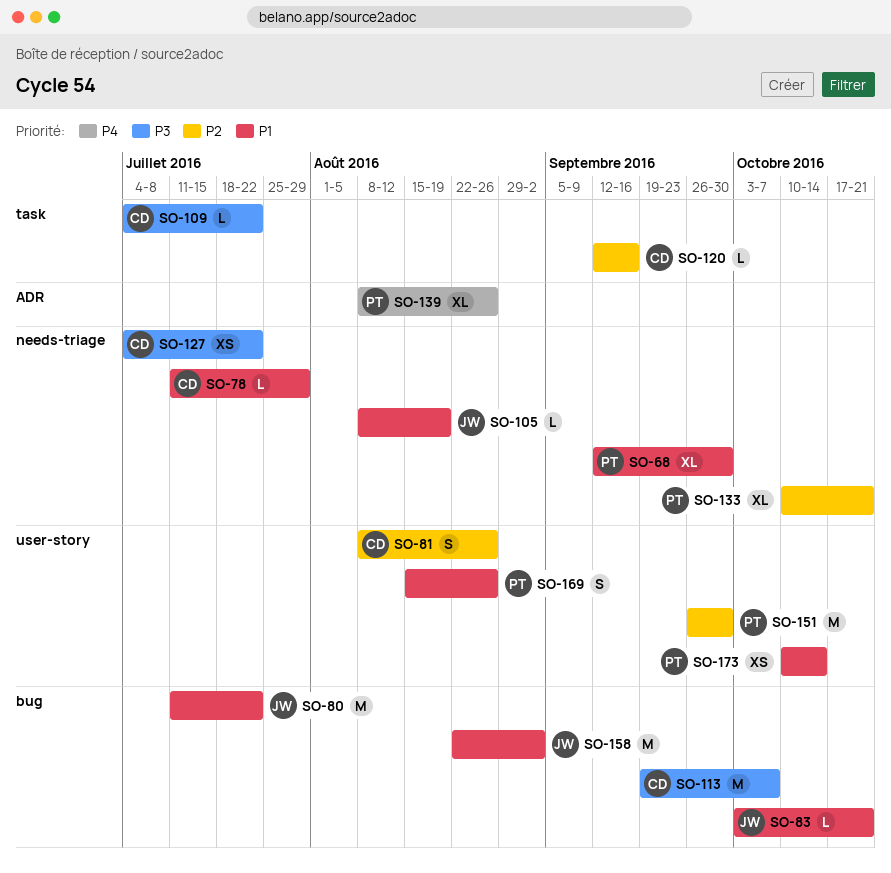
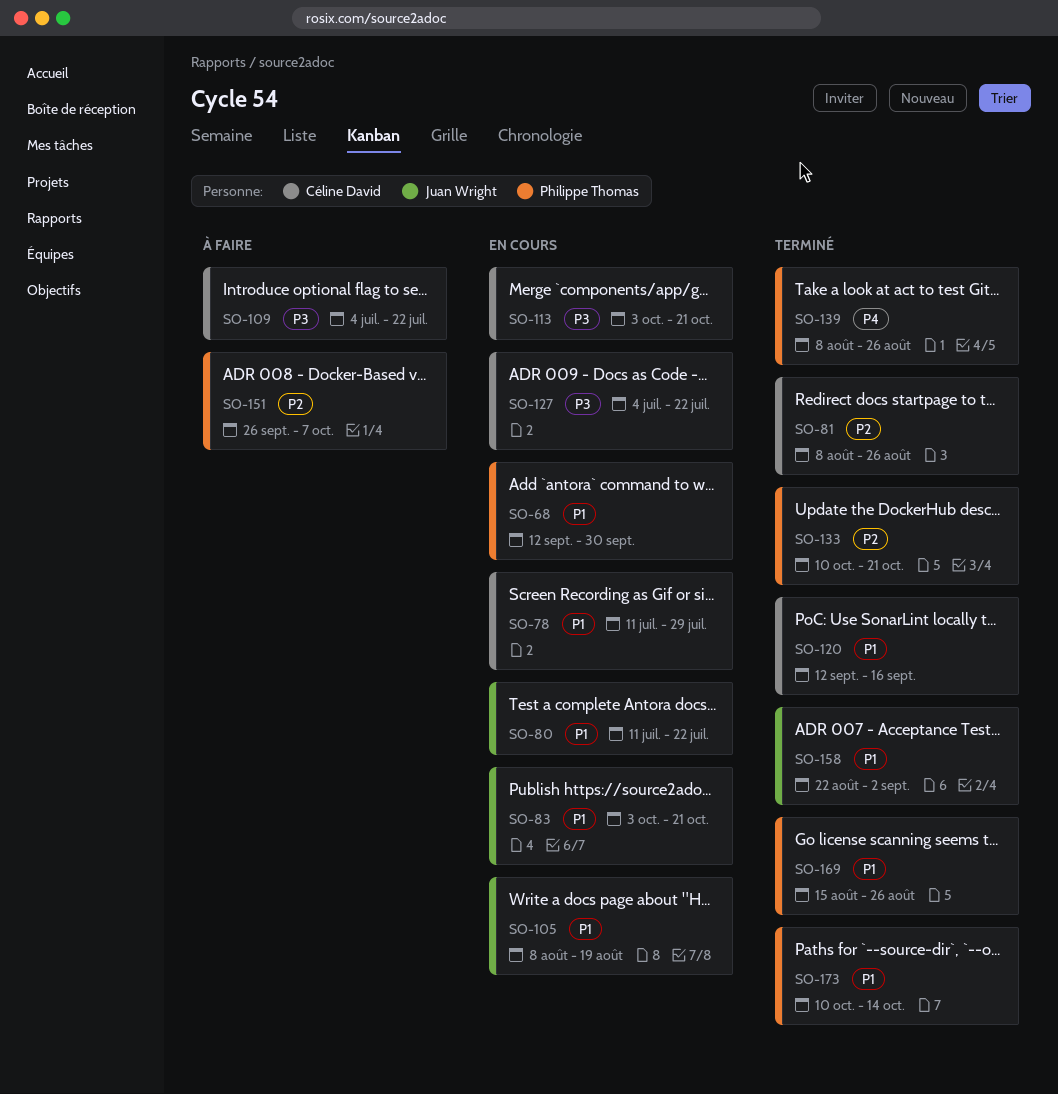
SO-113, start: Sep 19 -> Oct 3
SO-113, due: Oct 7 -> Oct 21
SO-120, priority: P2 -> P1
SO-151, due: Sep 30 -> Oct 7

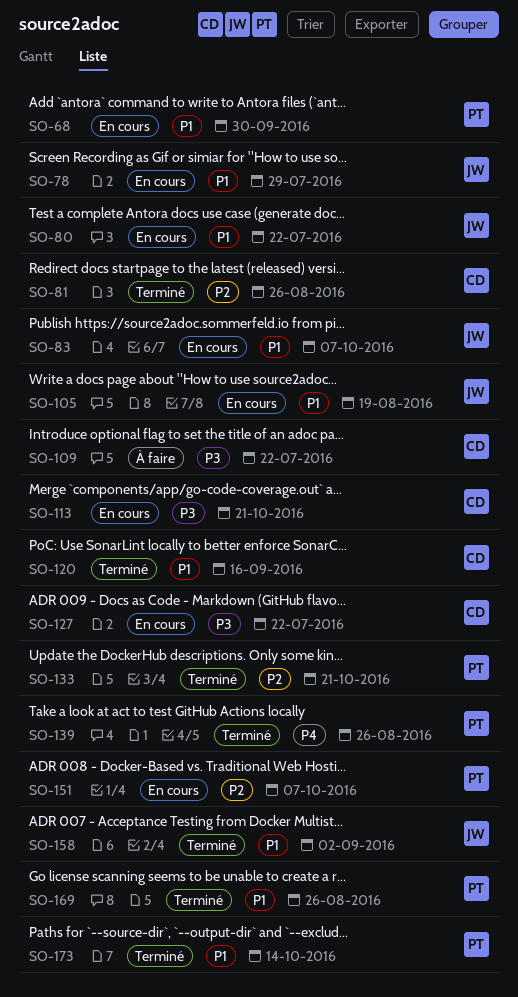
SO-78, owner: Céline David -> Juan Wright
SO-83, due: Oct 21 -> Oct 7
SO-151, status: À faire -> En cours

